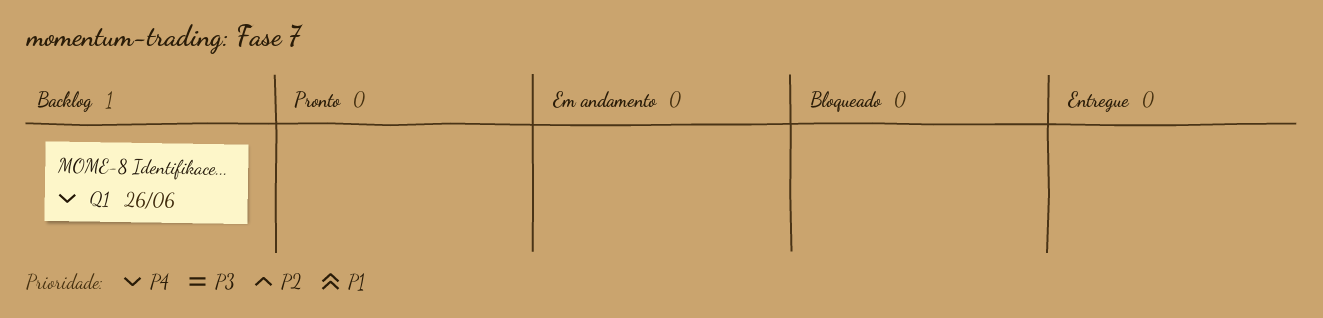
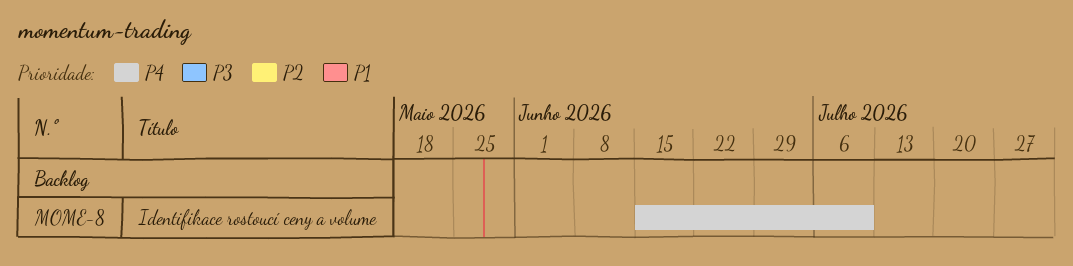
MOME-8, due: Jun 26 -> Jul 10

